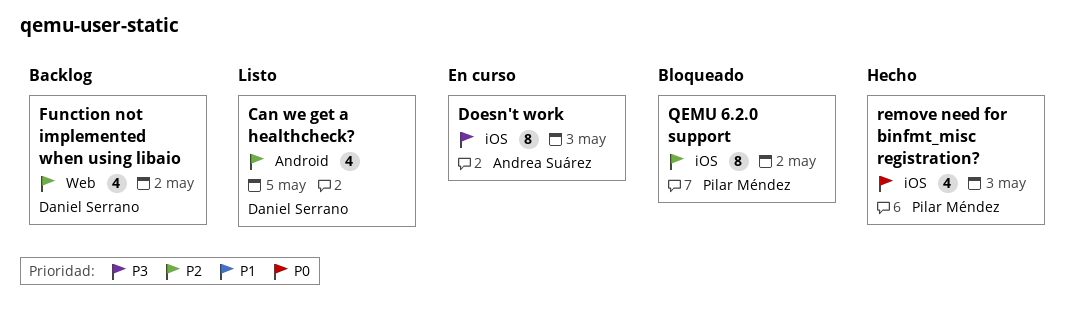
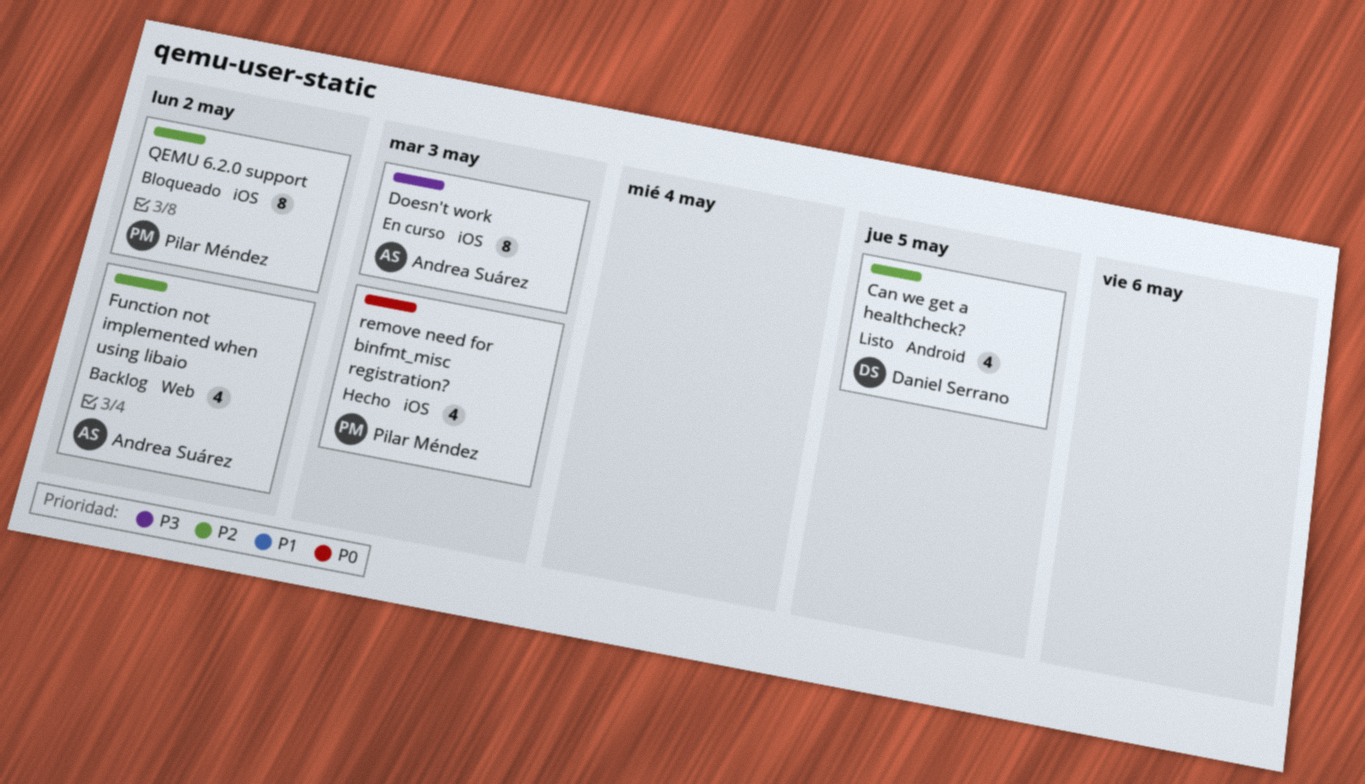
Function not implemented when using libaio, owner: Daniel Serrano -> Andrea Suárez

